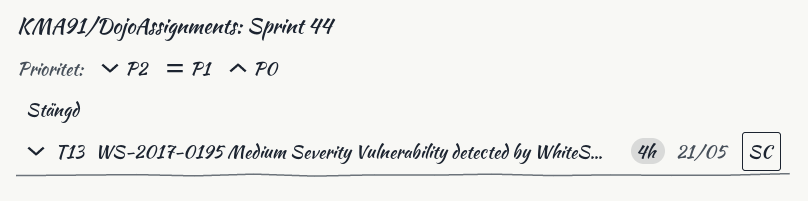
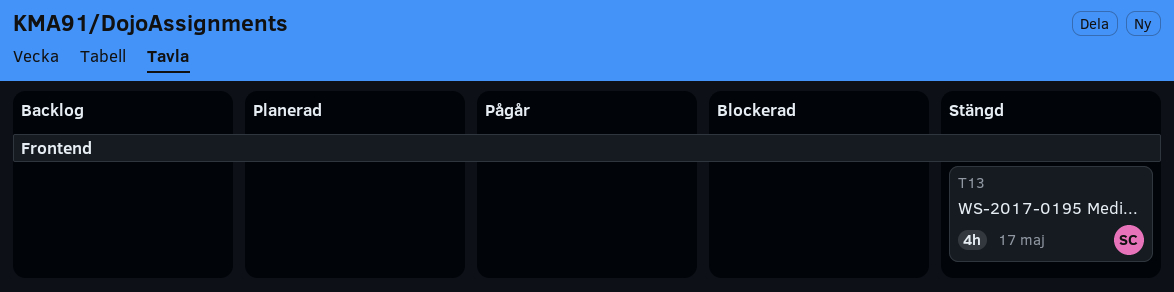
T13, due: May 21 -> May 17

